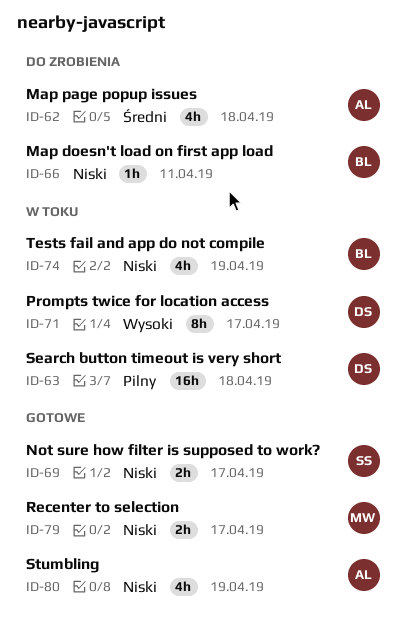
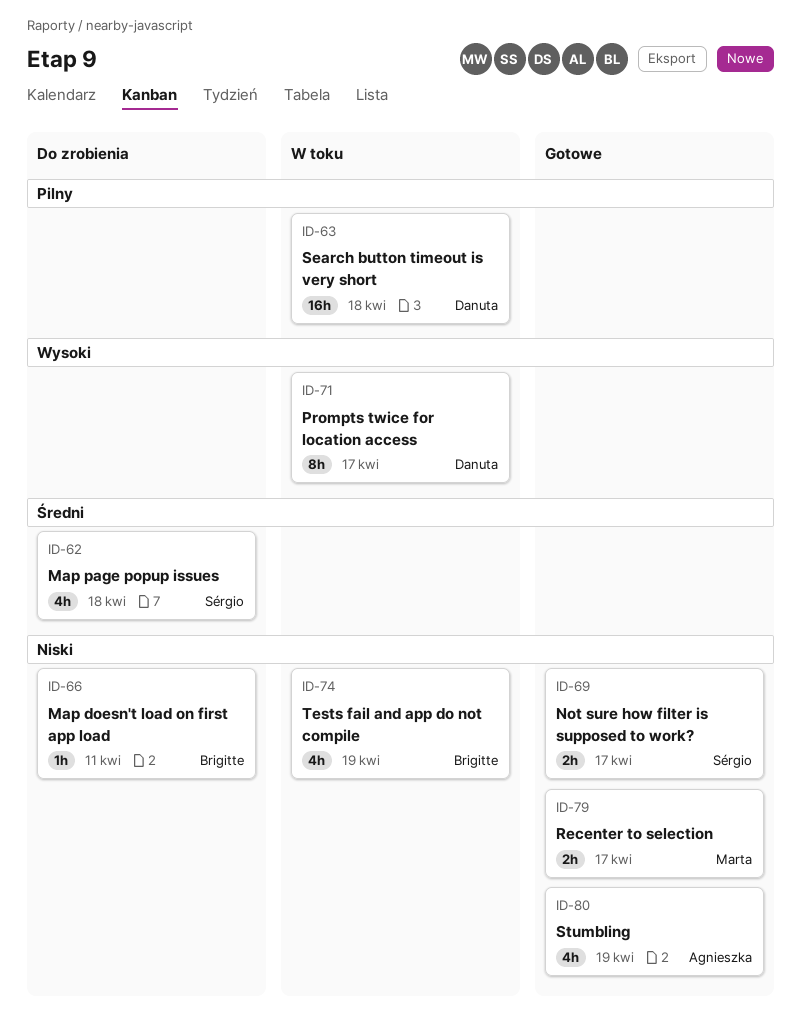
ID-62, owner: Agnieszka -> Sérgio

